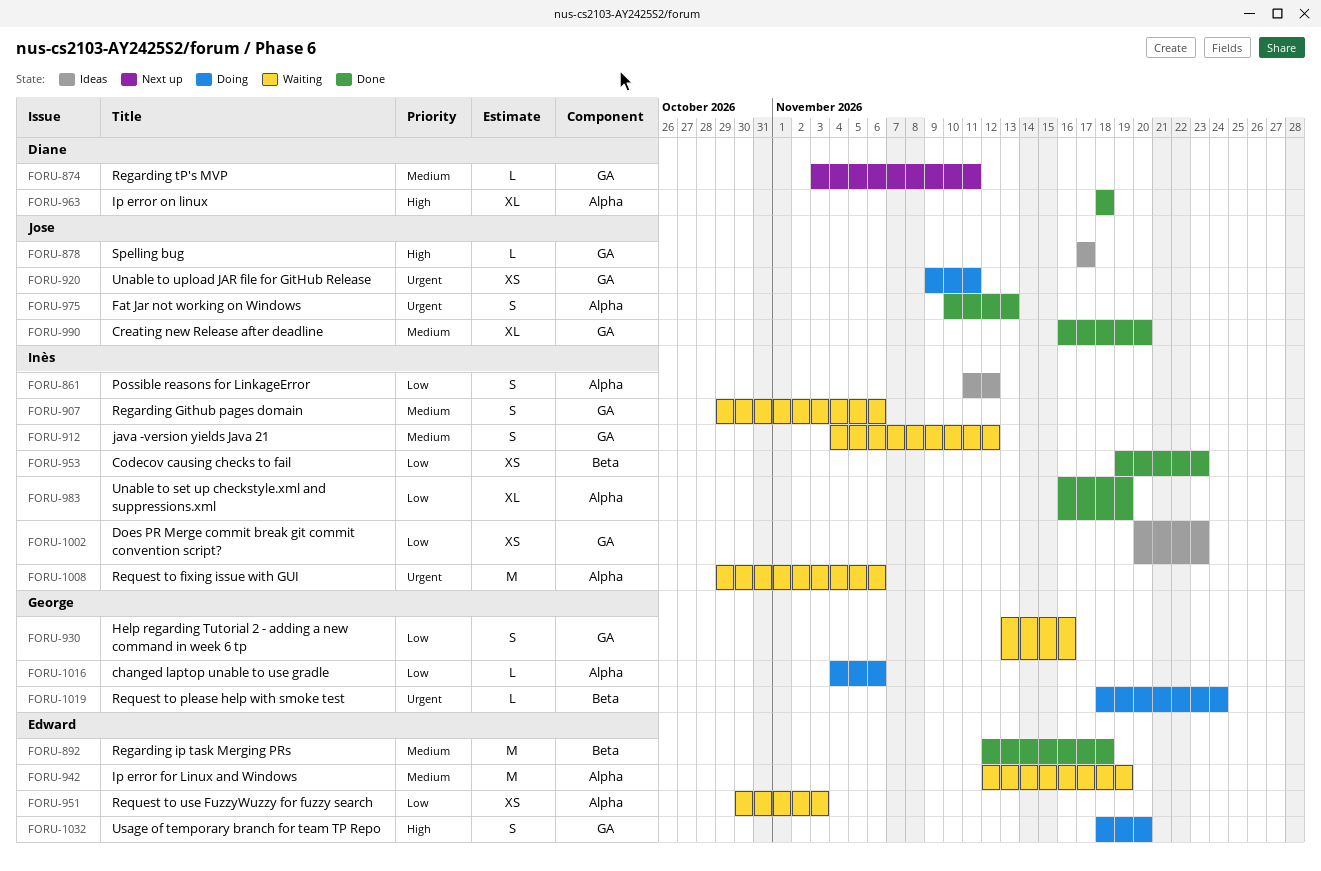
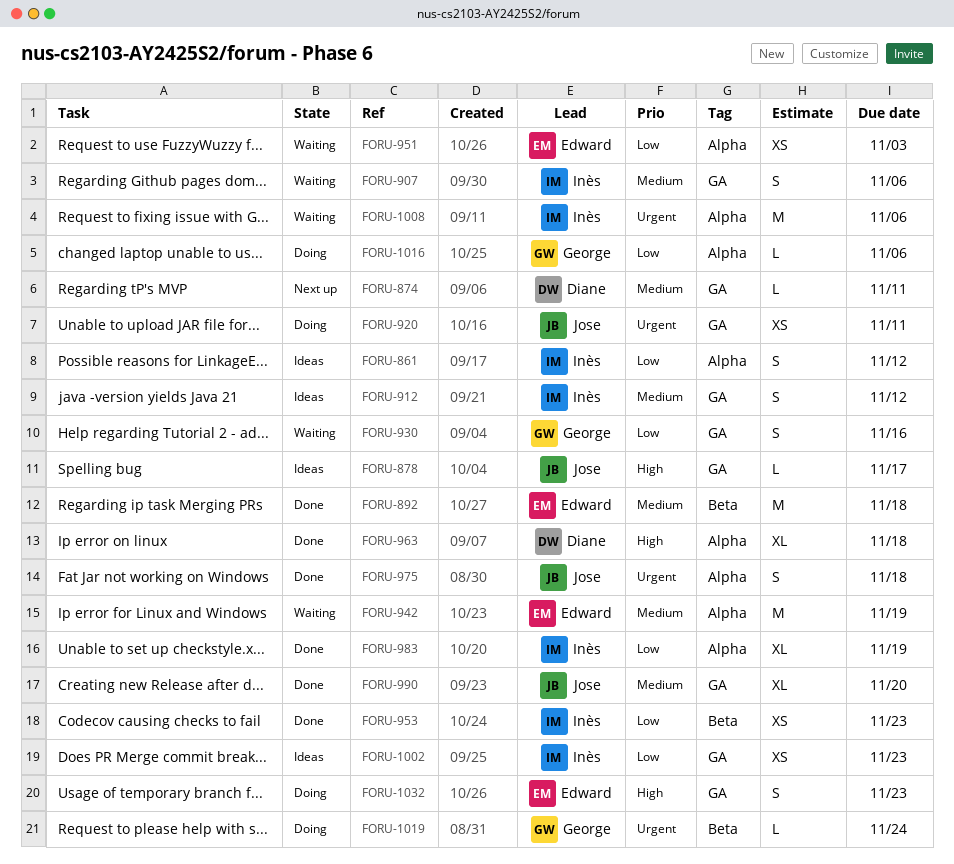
FORU-912, status: Waiting -> Ideas
FORU-975, due: Nov 13 -> Nov 18
FORU-1032, due: Nov 20 -> Nov 23

